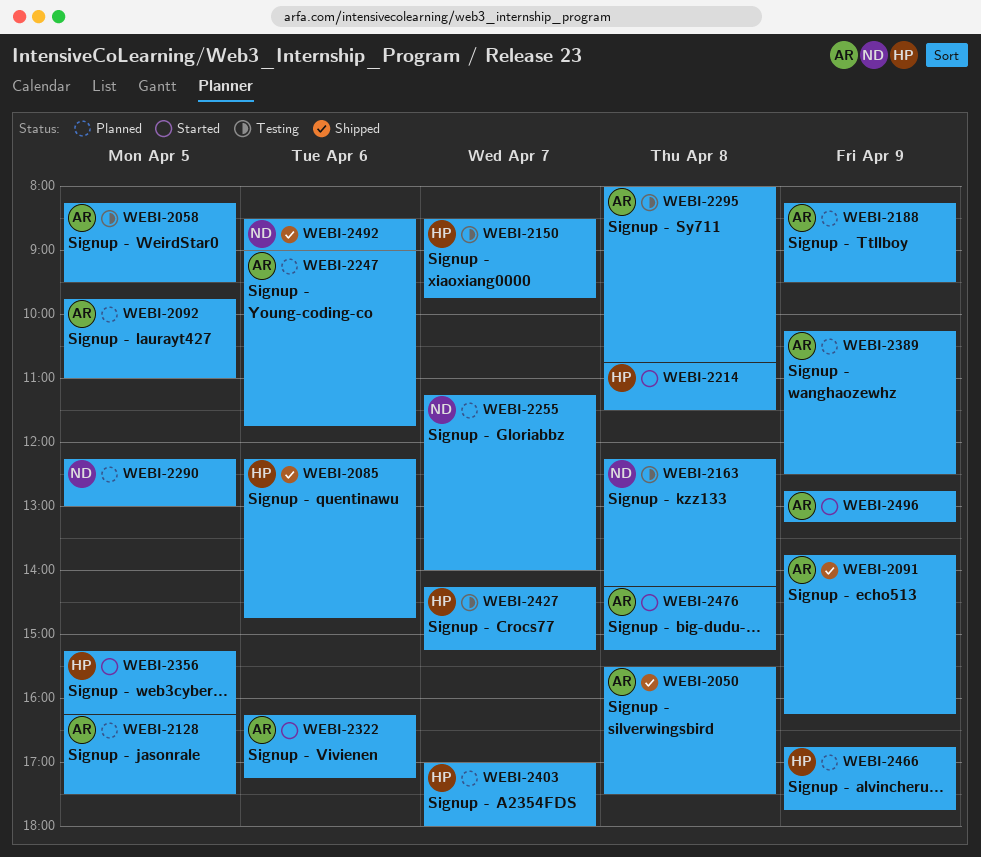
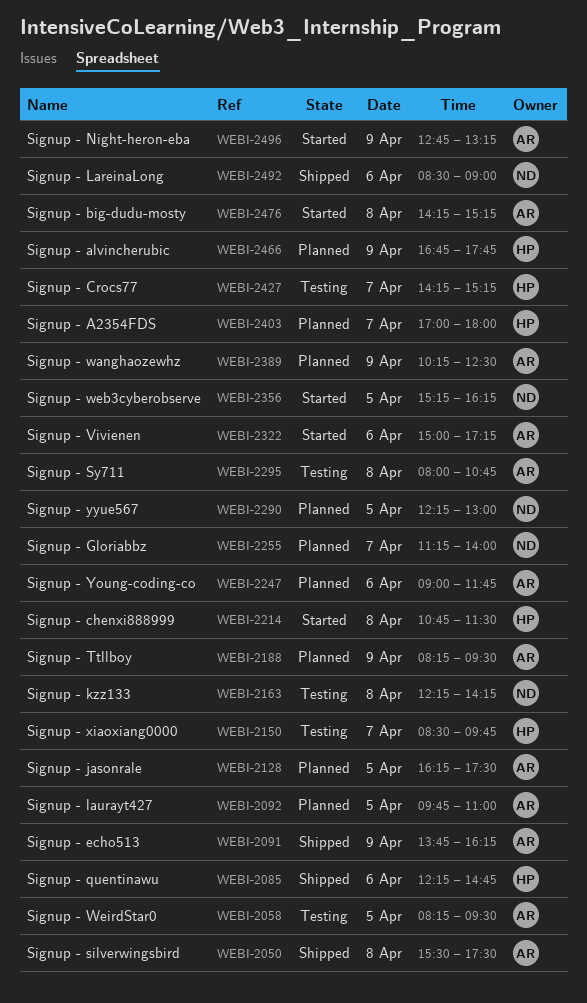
WEBI-2322, begins: 16:15 -> 15:00
WEBI-2356, owner: HP -> ND

